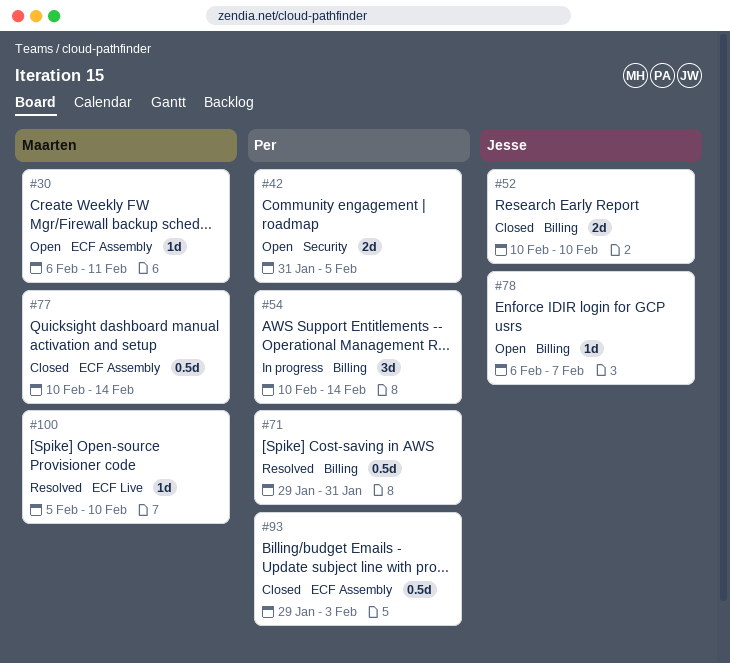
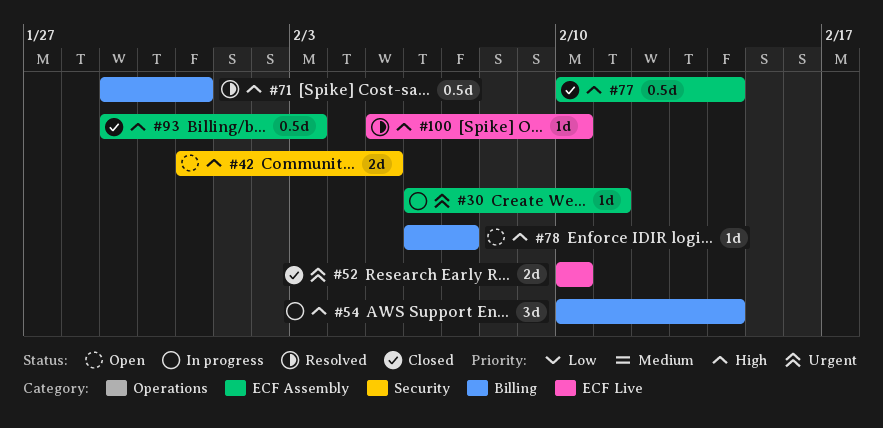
#30, status: Open -> In progress
#52, label: Billing -> ECF Live

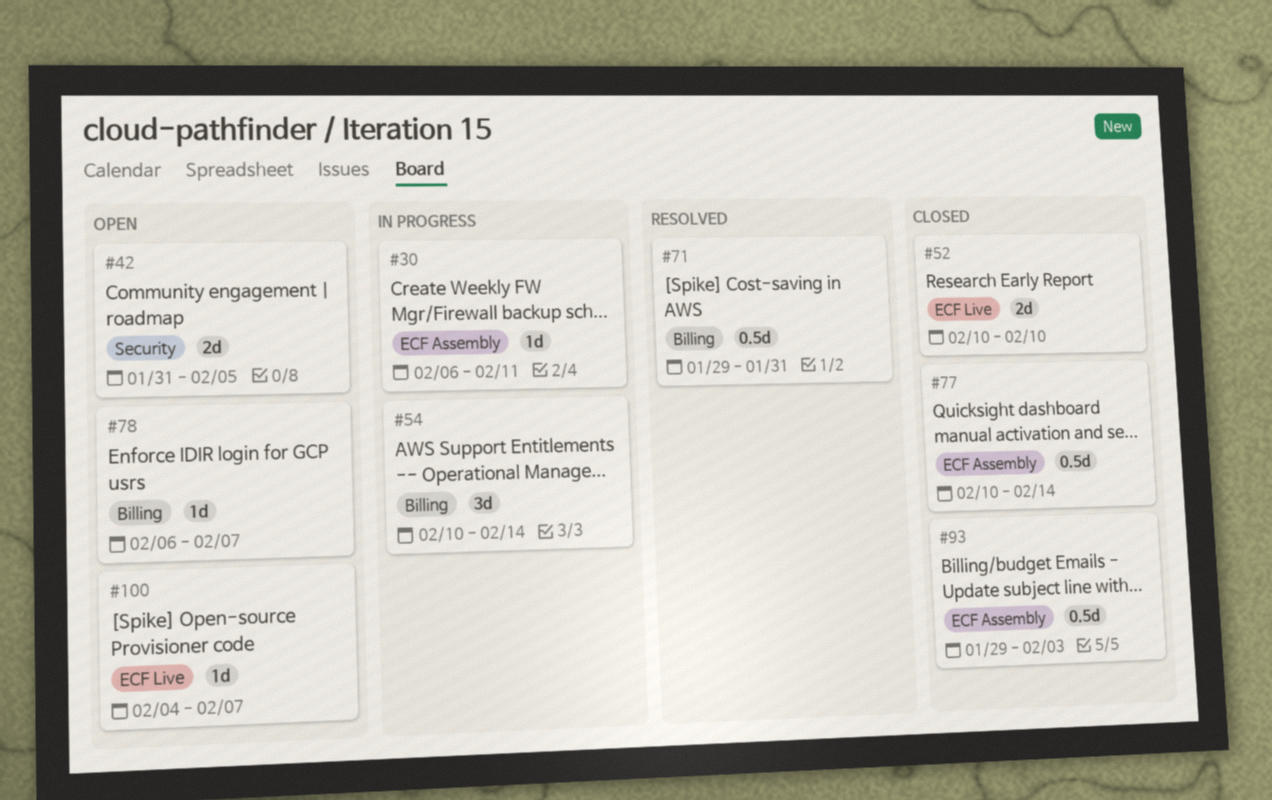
#100, status: Resolved -> Open
#100, start: Feb 5 -> Feb 4
#100, due: Feb 10 -> Feb 7

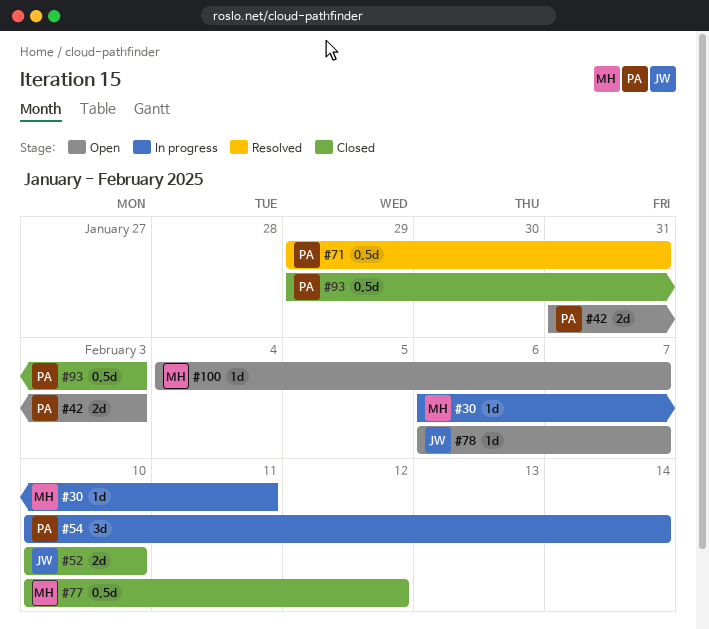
#42, due: Feb 5 -> Feb 3
#77, due: Feb 14 -> Feb 12

